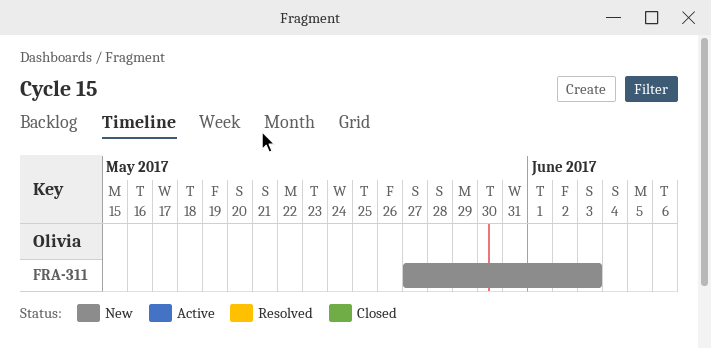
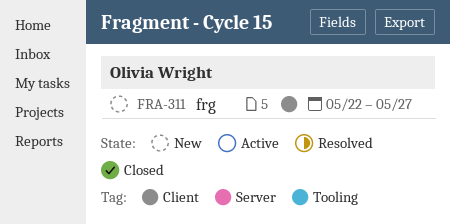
FRA-311, start: May 27 -> May 22
FRA-311, due: Jun 3 -> May 27

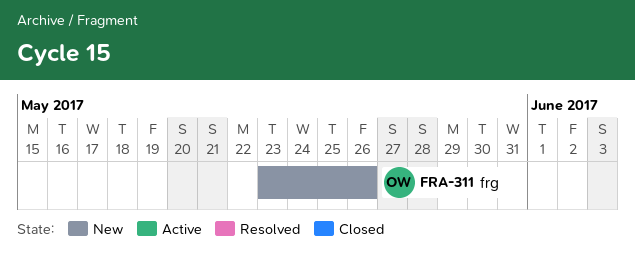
FRA-311, start: May 22 -> May 23
FRA-311, due: May 27 -> May 26

